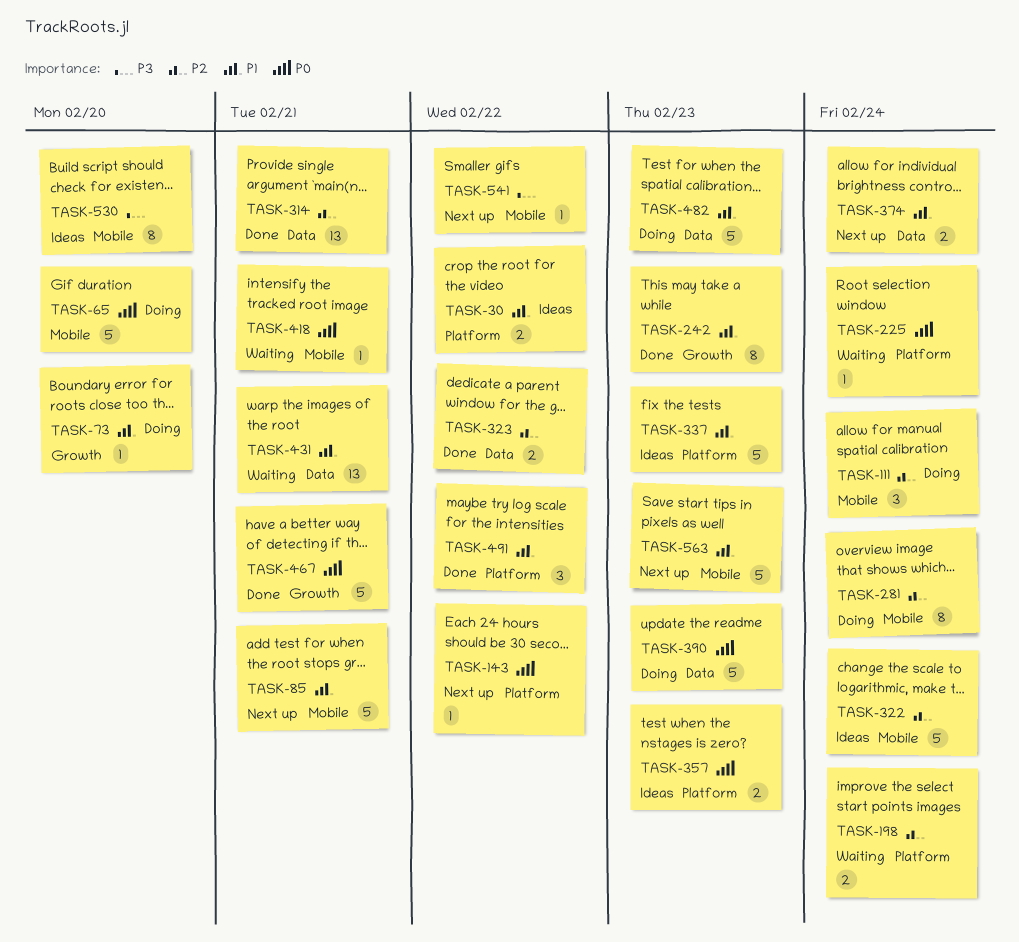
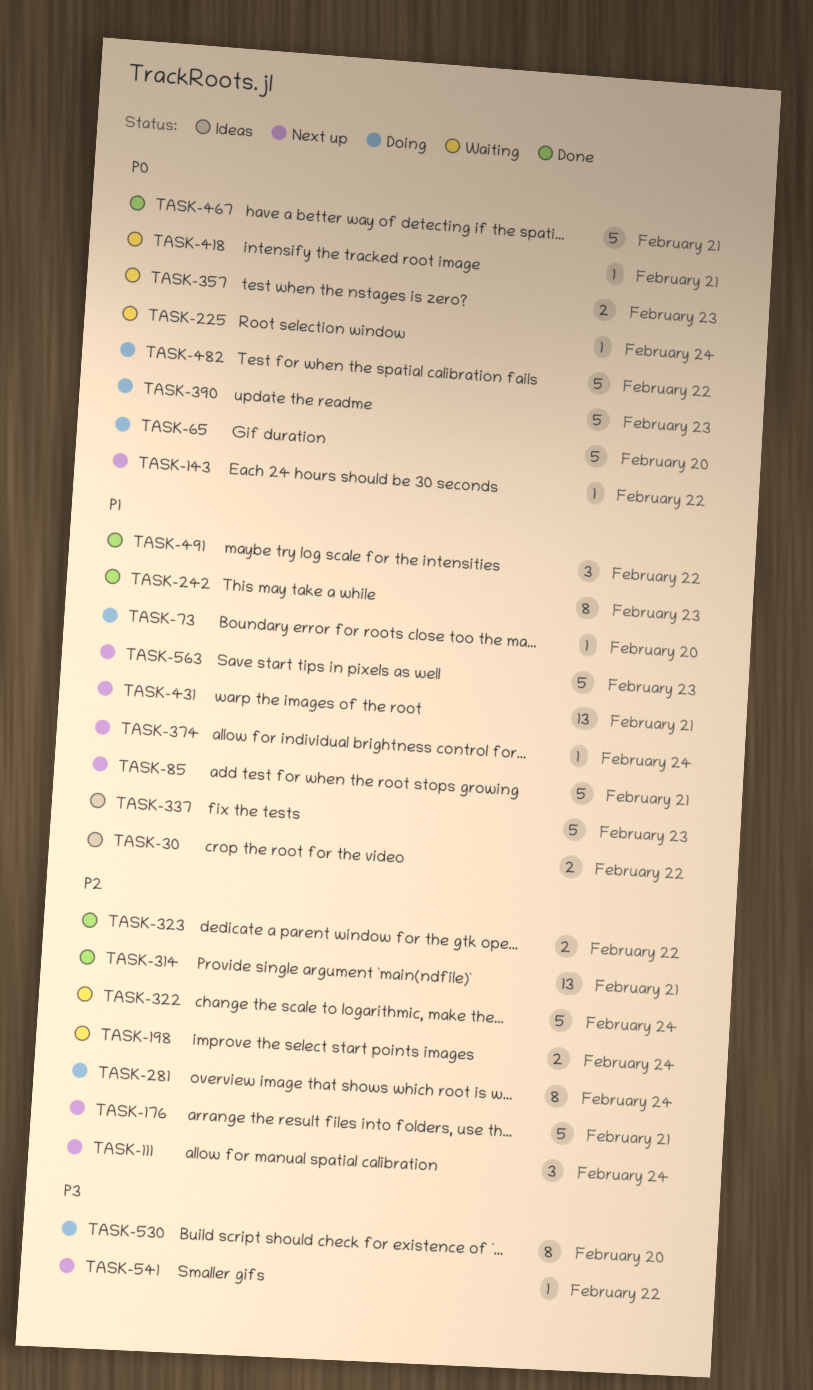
TASK-111, status: Doing -> Next up
TASK-176: none -> present
TASK-322, status: Ideas -> Waiting
TASK-357, status: Ideas -> Waiting
TASK-374, estimate: 2 -> 1
TASK-431, status: Waiting -> Next up
TASK-482, priority: P1 -> P0
TASK-482, due: Feb 23 -> Feb 22
TASK-530, status: Ideas -> Doing

